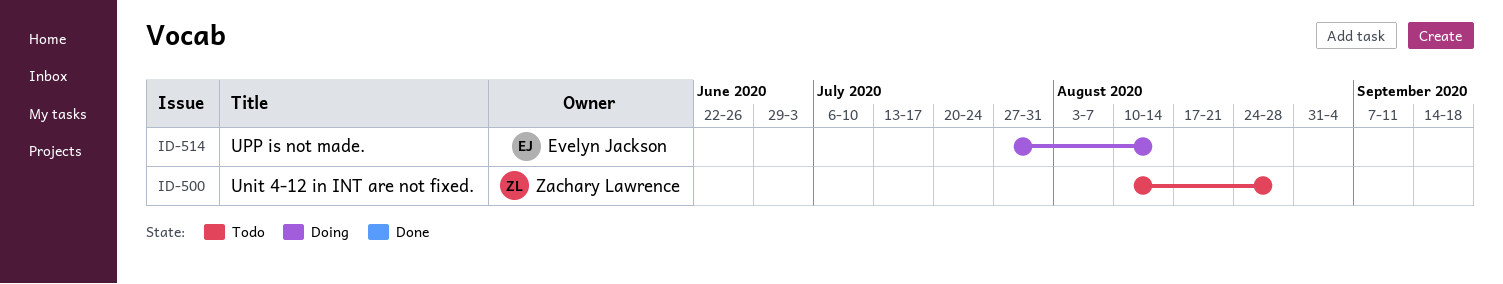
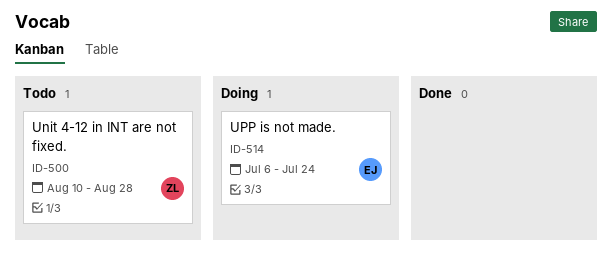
ID-514, start: Jul 27 -> Jul 6
ID-514, due: Aug 14 -> Jul 24

